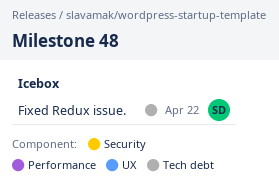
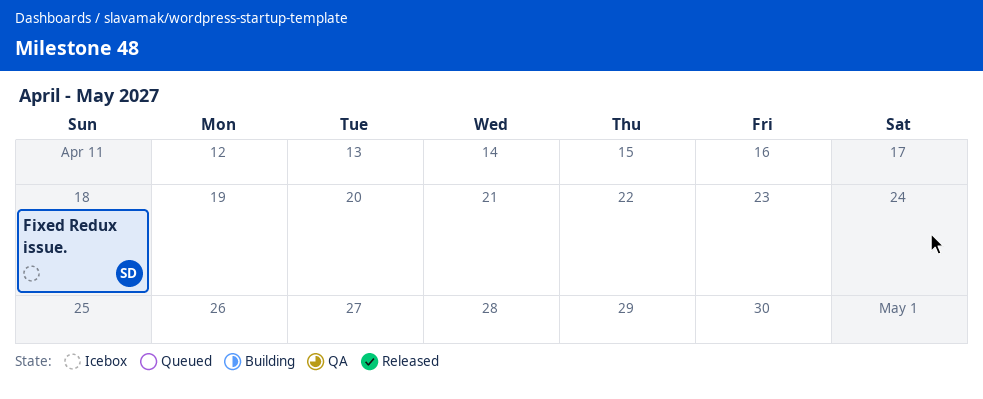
Fixed Redux issue., due: Apr 22 -> Apr 18

